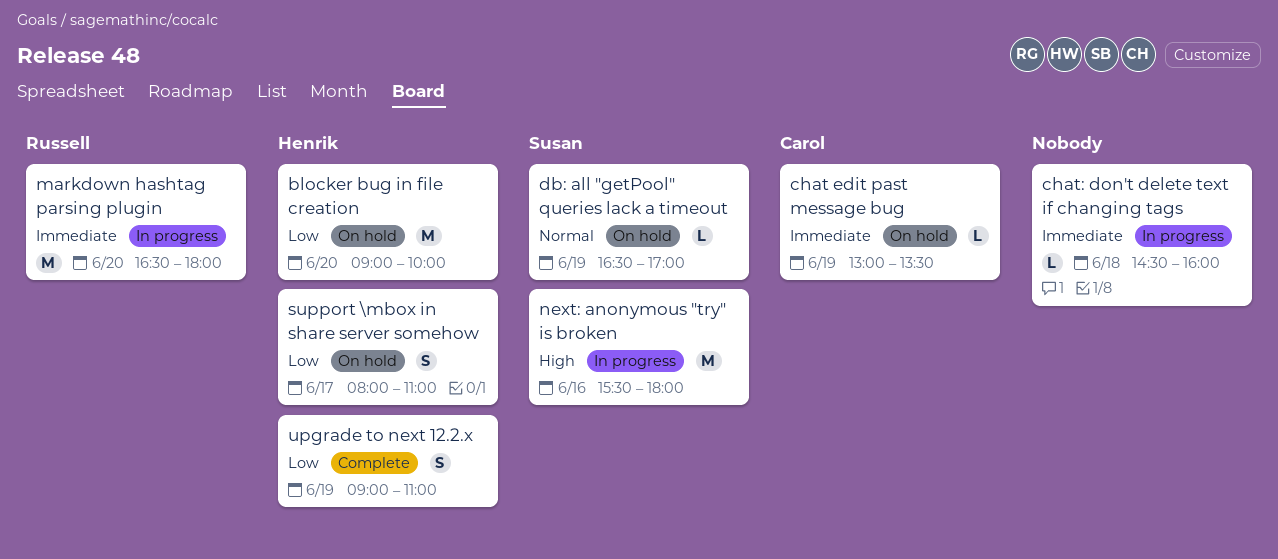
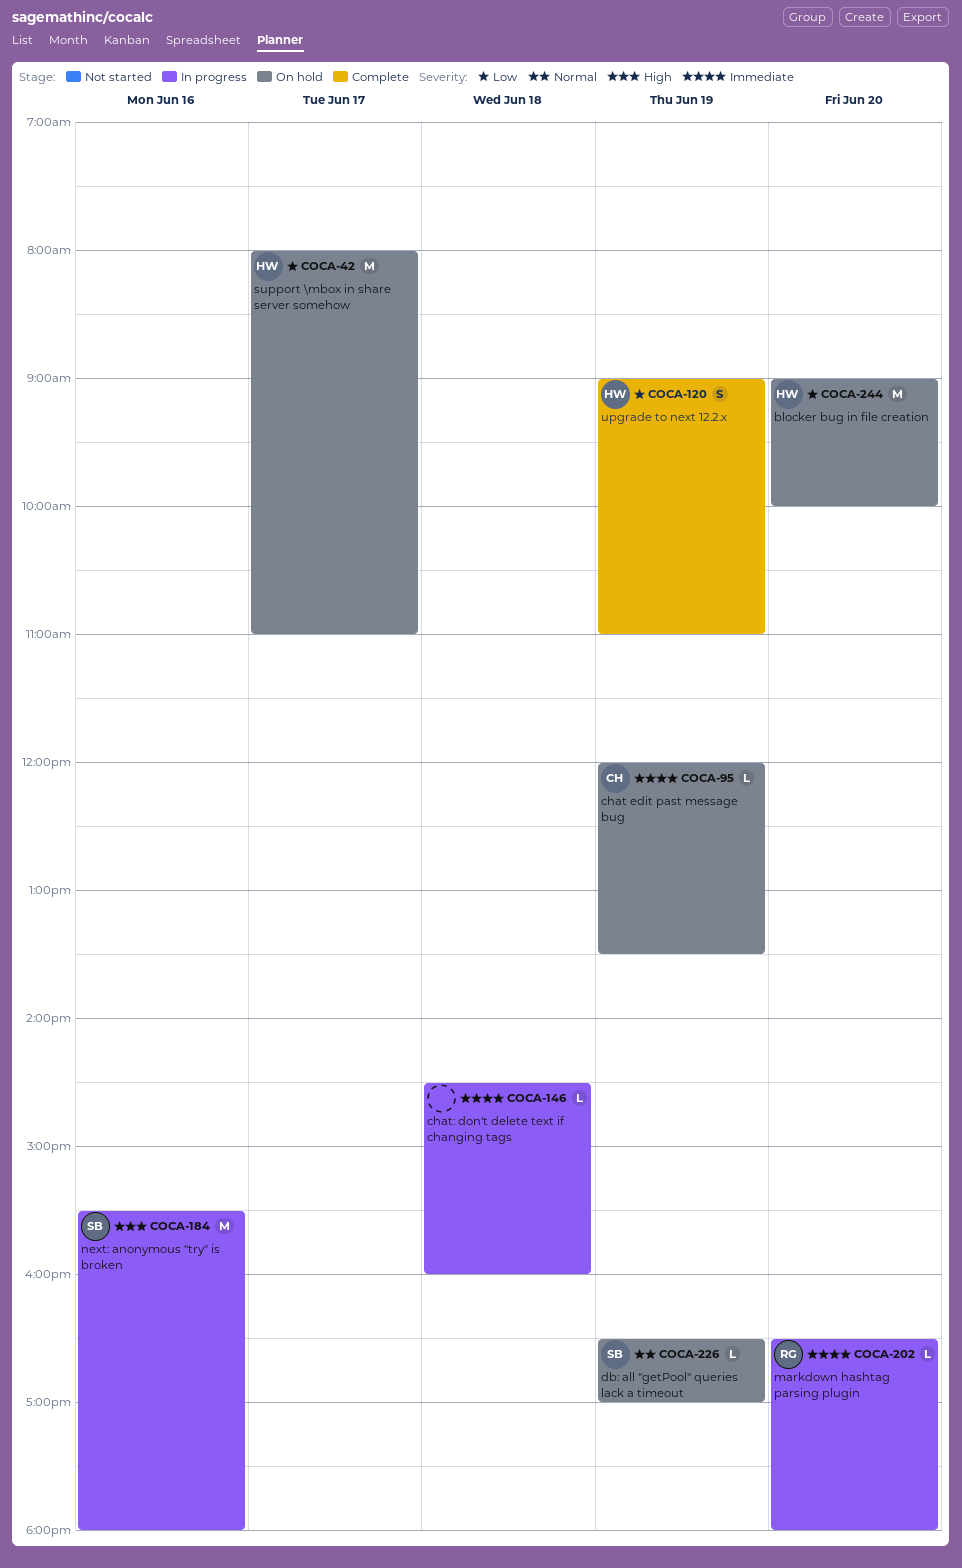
chat edit past message bug, begins: 13:00 -> 12:00
markdown hashtag parsing plugin, estimate: M -> L
support \mbox in share server somehow, estimate: S -> M

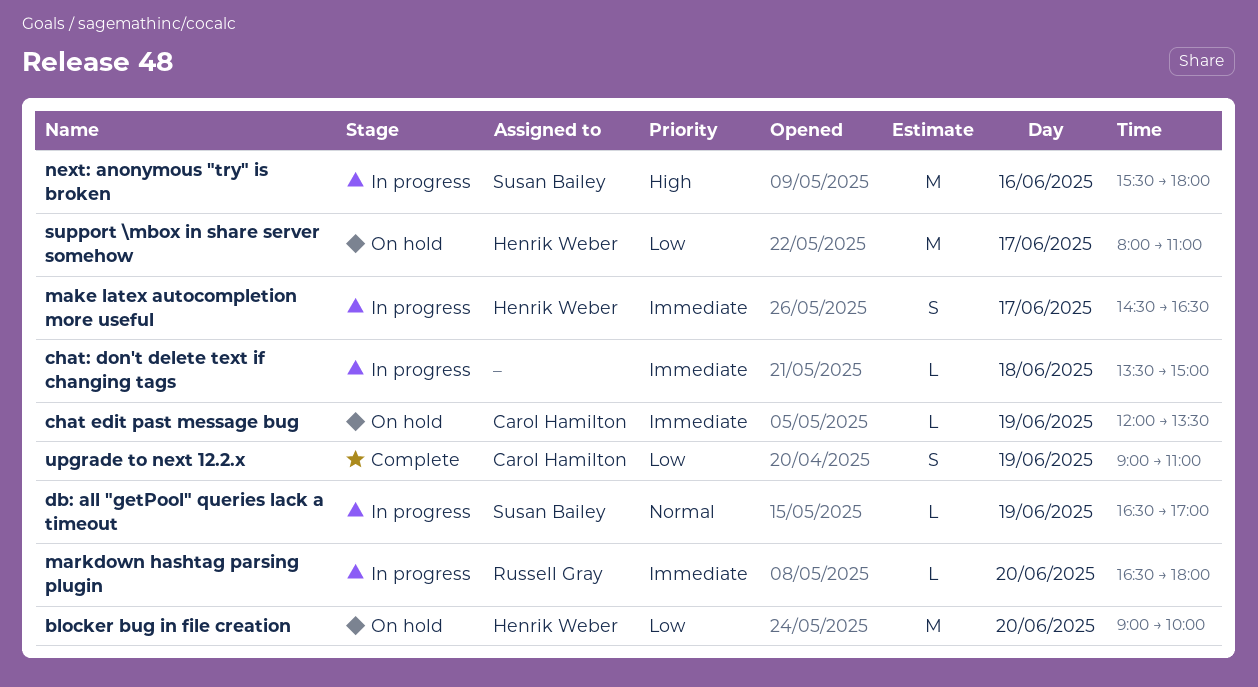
chat: don't delete text if changing tags, begins: 14:30 -> 13:30
chat: don't delete text if changing tags, ends: 16:00 -> 15:00
db: all "getPool" queries lack a timeout, status: On hold -> In progress
make latex autocompletion more useful: none -> present
upgrade to next 12.2.x, owner: Henrik Weber -> Carol Hamilton

